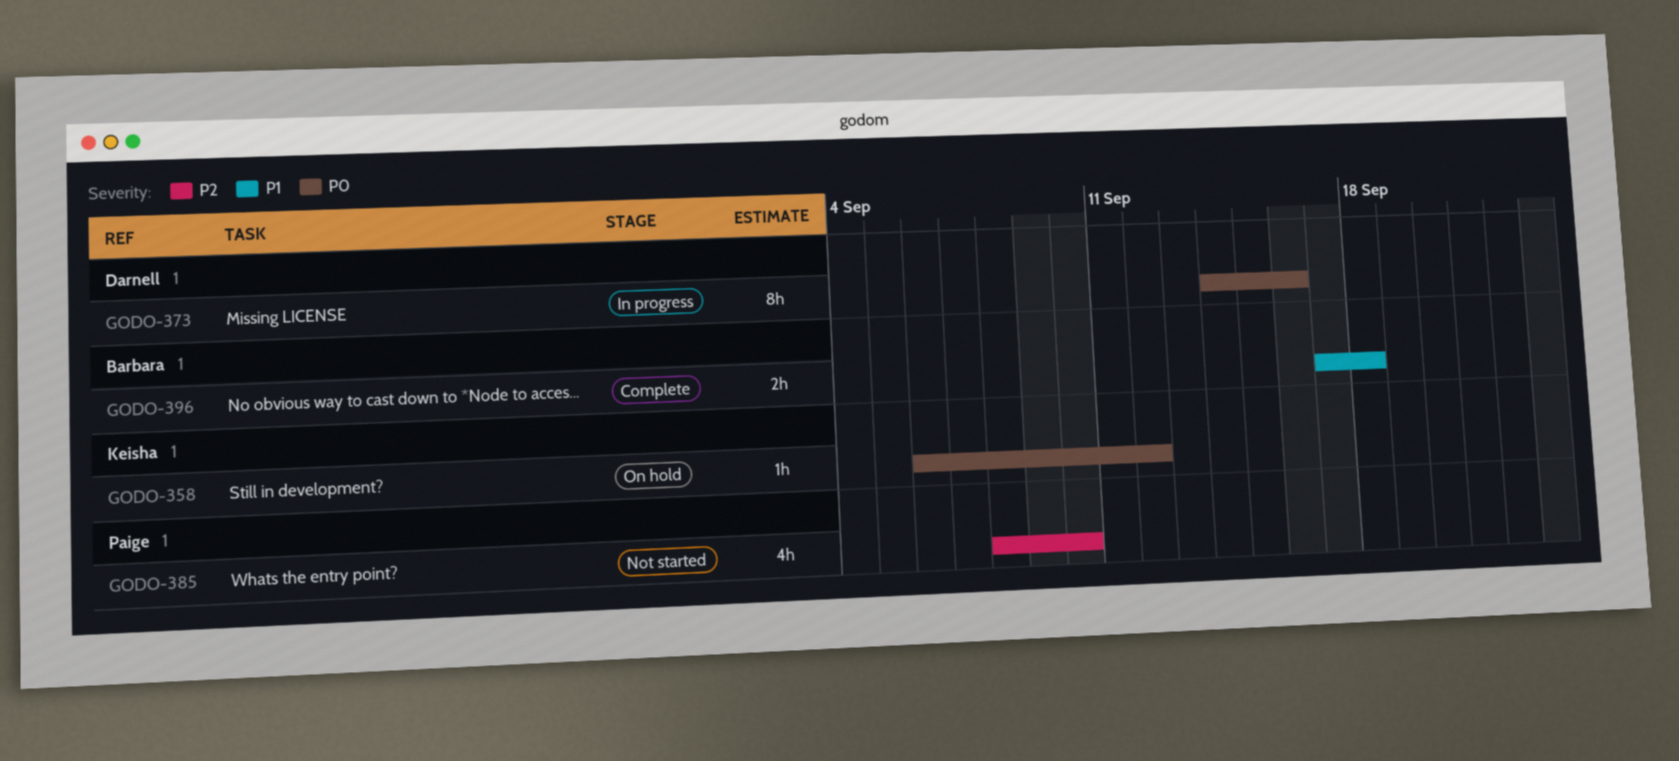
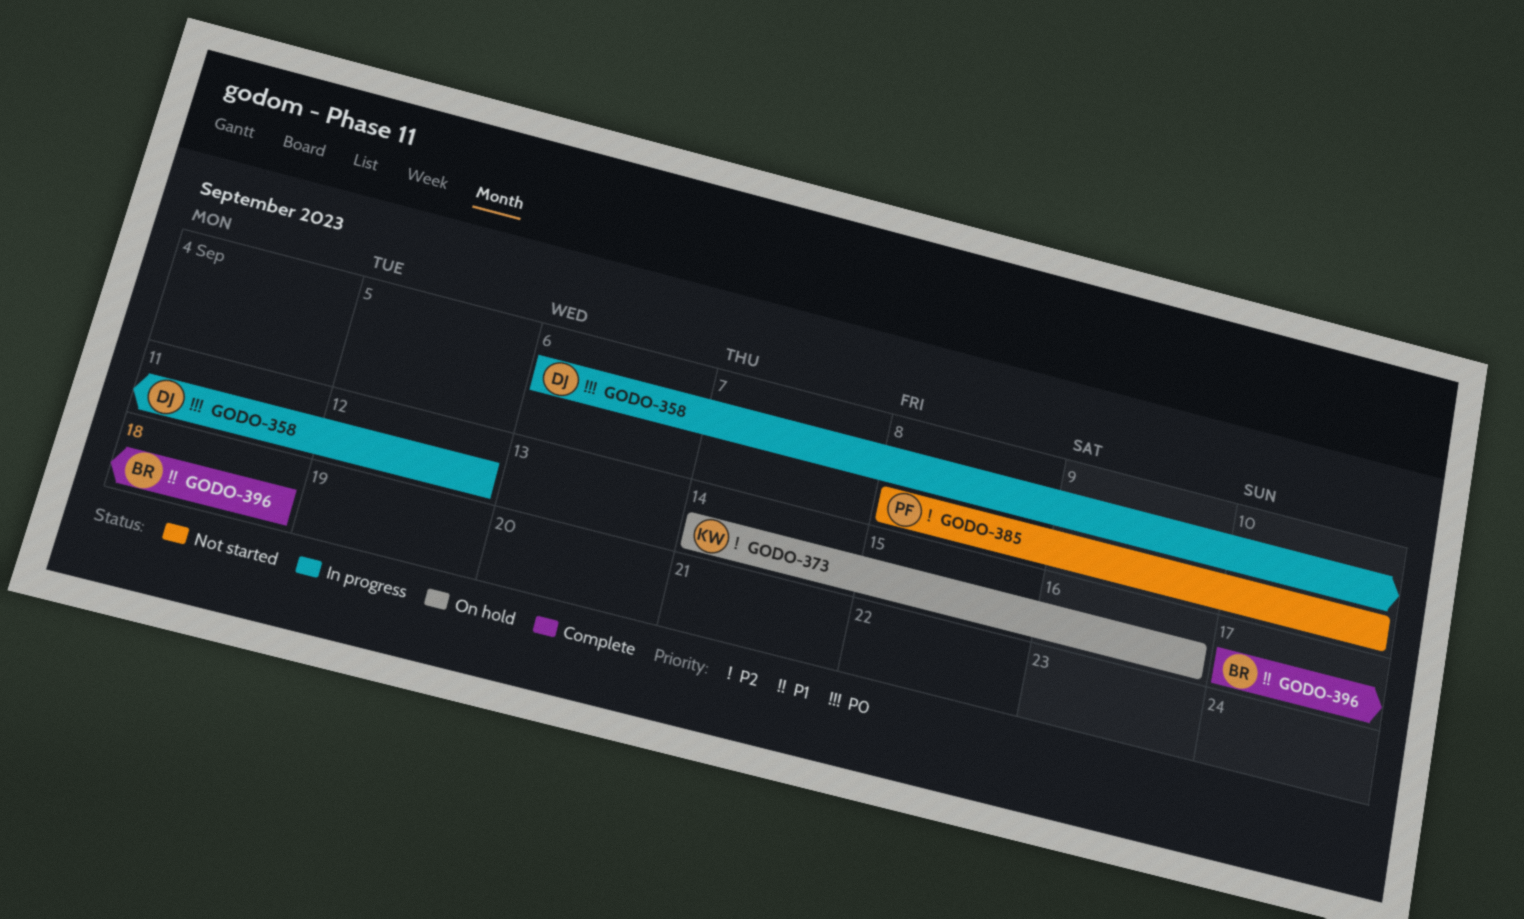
GODO-358, status: On hold -> In progress
GODO-358, owner: Keisha -> Darnell
GODO-373, status: In progress -> On hold
GODO-373, owner: Darnell -> Keisha
GODO-373, priority: P0 -> P2

